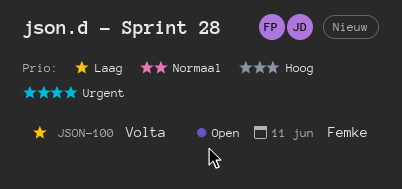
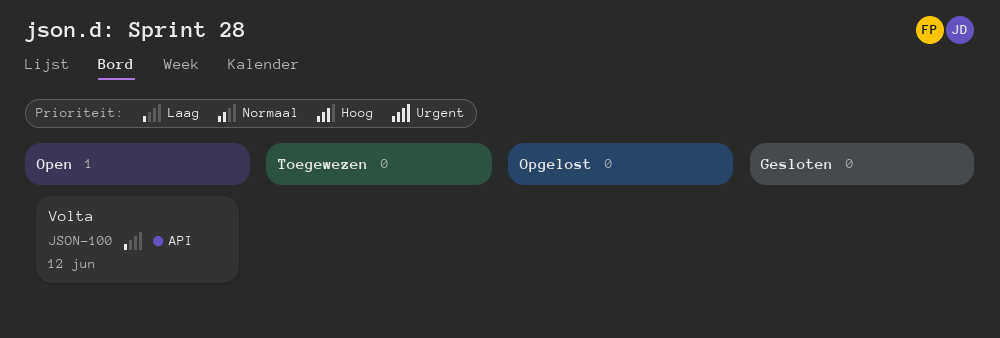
JSON-100, due: Jun 11 -> Jun 12

